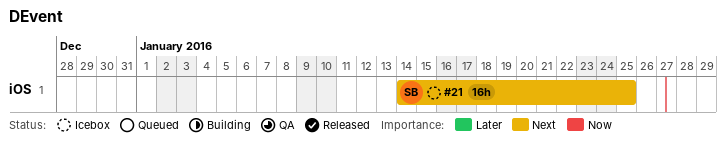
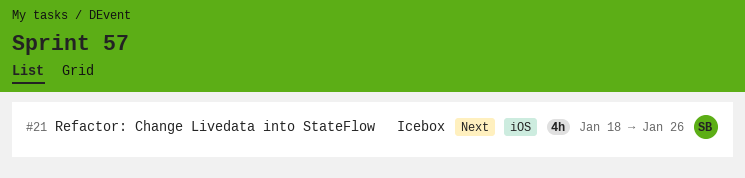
#21, estimate: 16h -> 4h
#21, start: Jan 14 -> Jan 18
#21, due: Jan 25 -> Jan 26

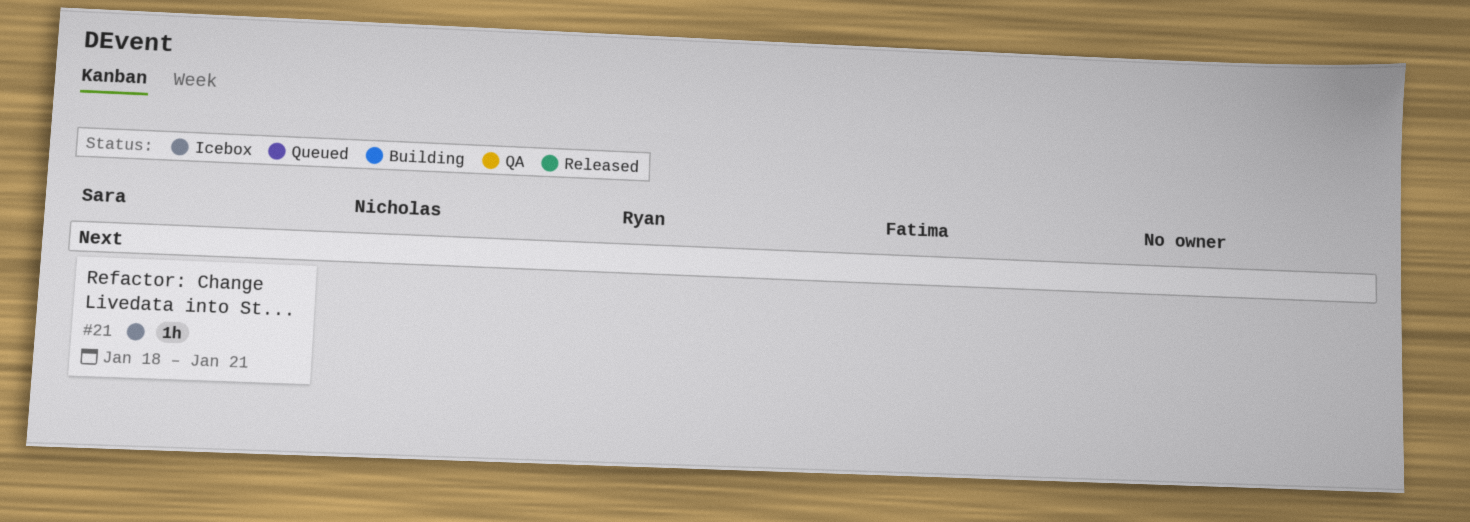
#21, estimate: 4h -> 1h
#21, due: Jan 26 -> Jan 21

